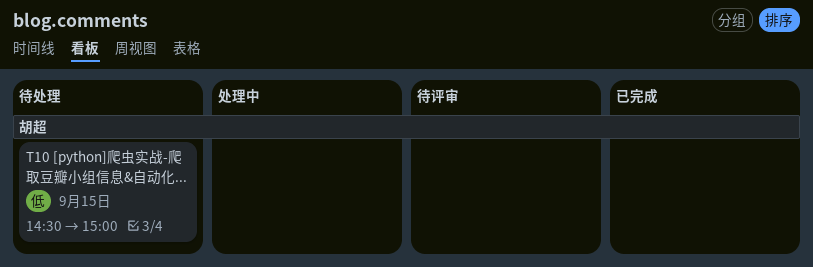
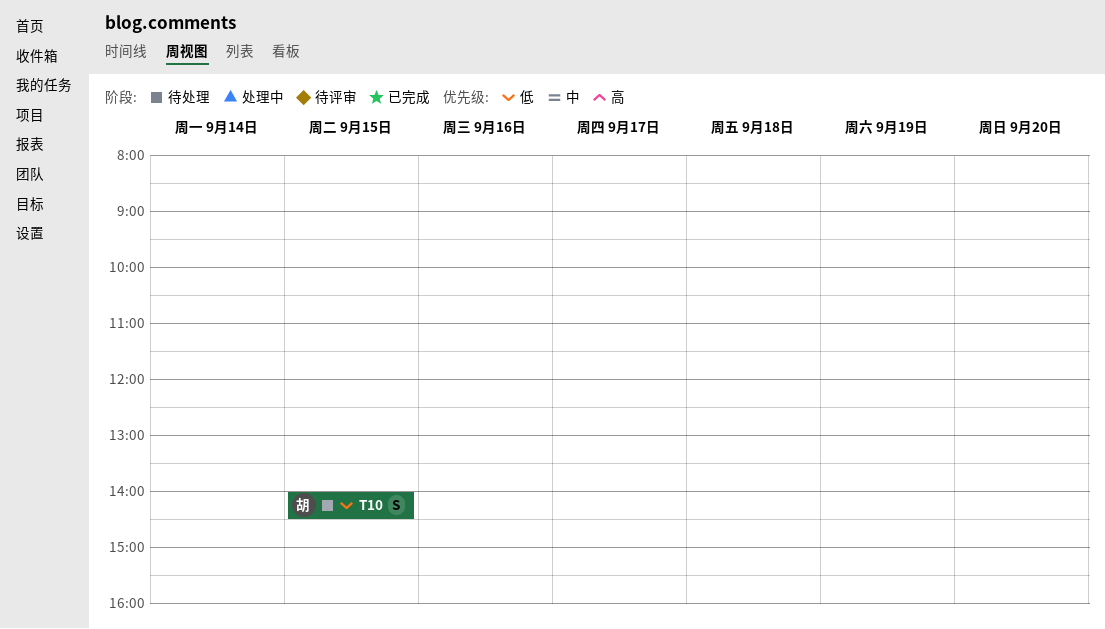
T10, begins: 14:30 -> 14:00
T10, ends: 15:00 -> 14:30

